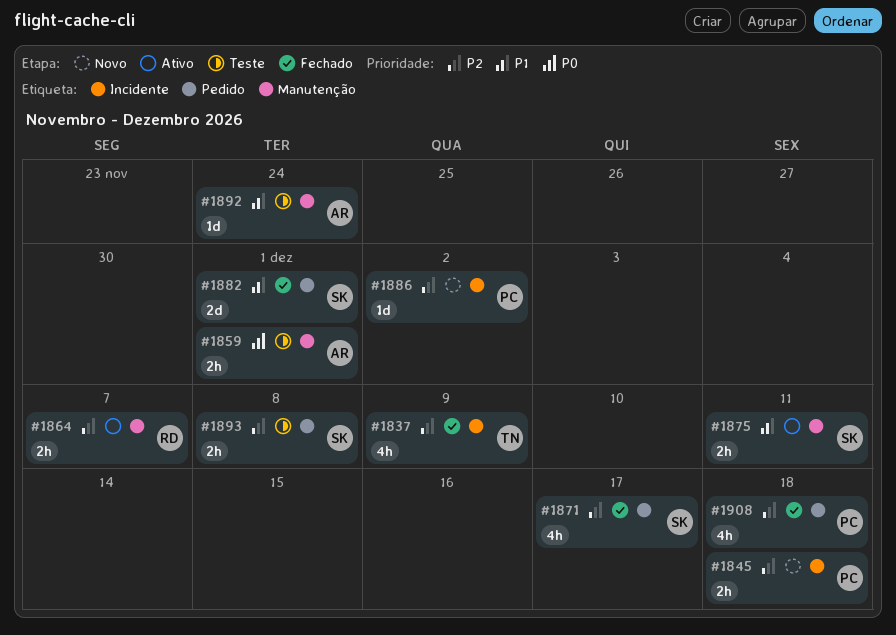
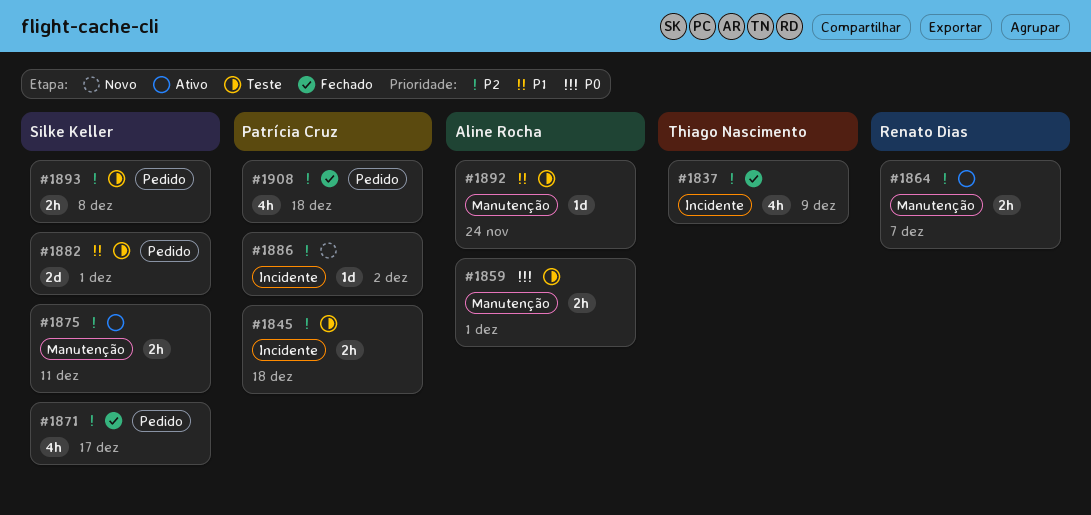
#1845, status: Novo -> Teste
#1875, priority: P1 -> P2
#1882, status: Fechado -> Teste

